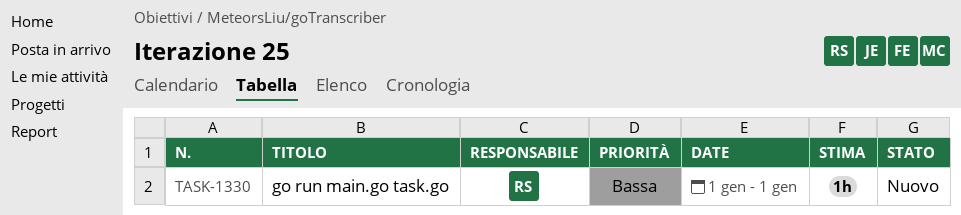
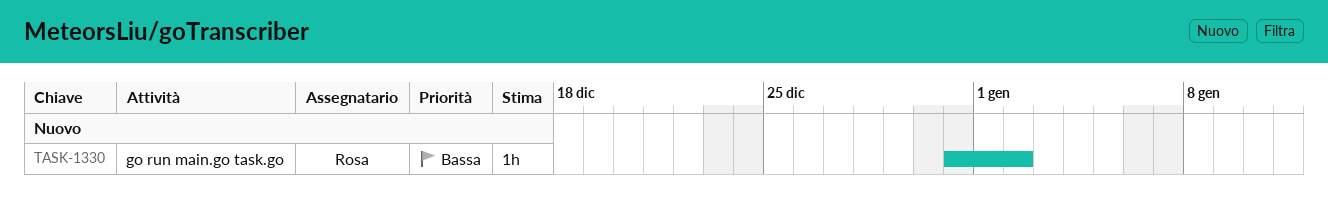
TASK-1330, start: Jan 1 -> Dec 31
TASK-1330, due: Jan 1 -> Jan 2

